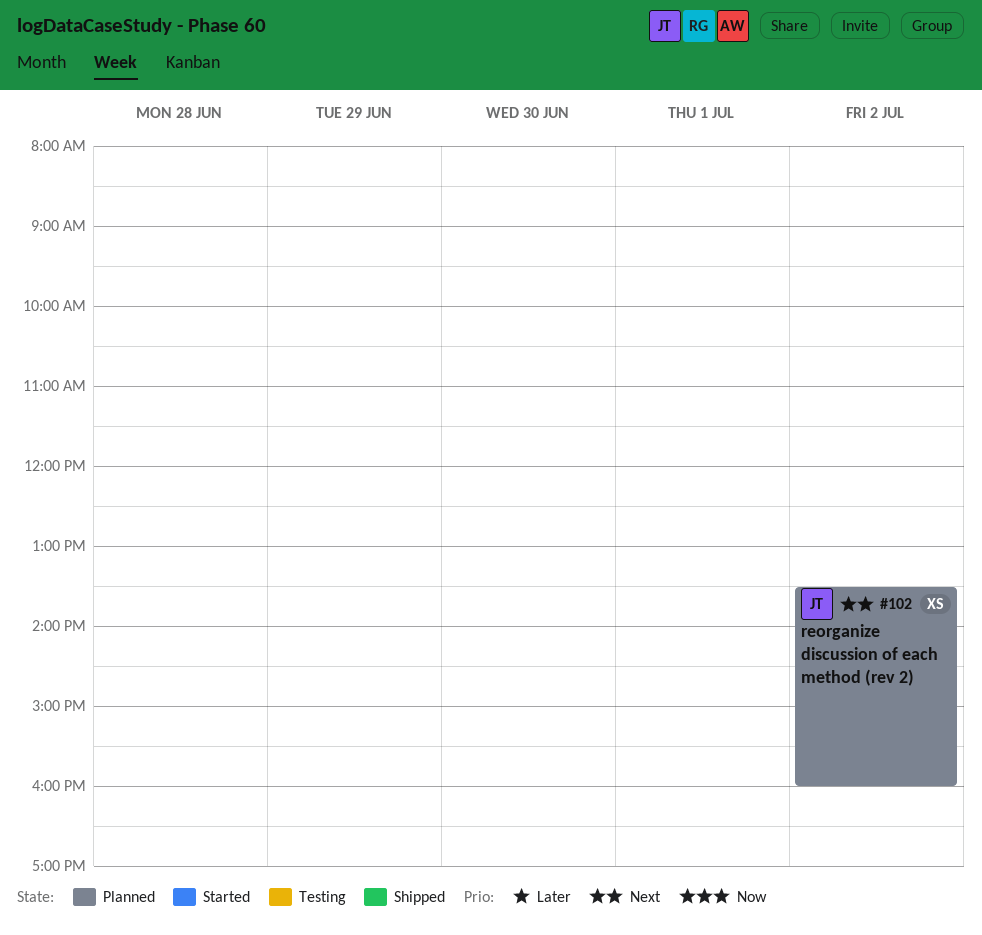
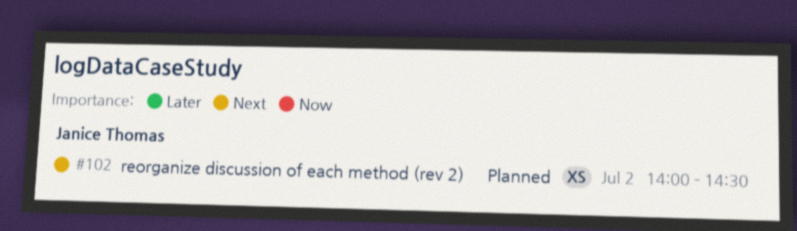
#102, begins: 13:30 -> 14:00
#102, ends: 16:00 -> 14:30

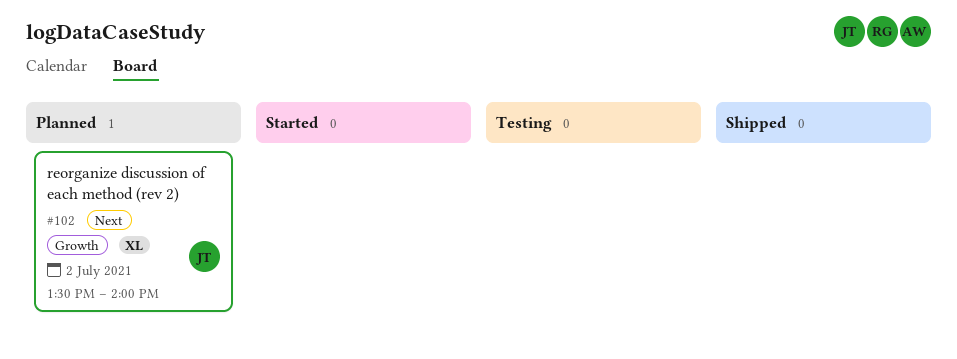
#102, estimate: XS -> XL
#102, begins: 14:00 -> 13:30
#102, ends: 14:30 -> 14:00

